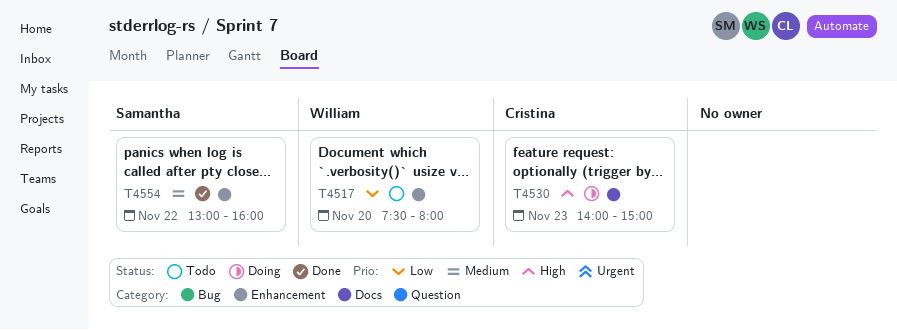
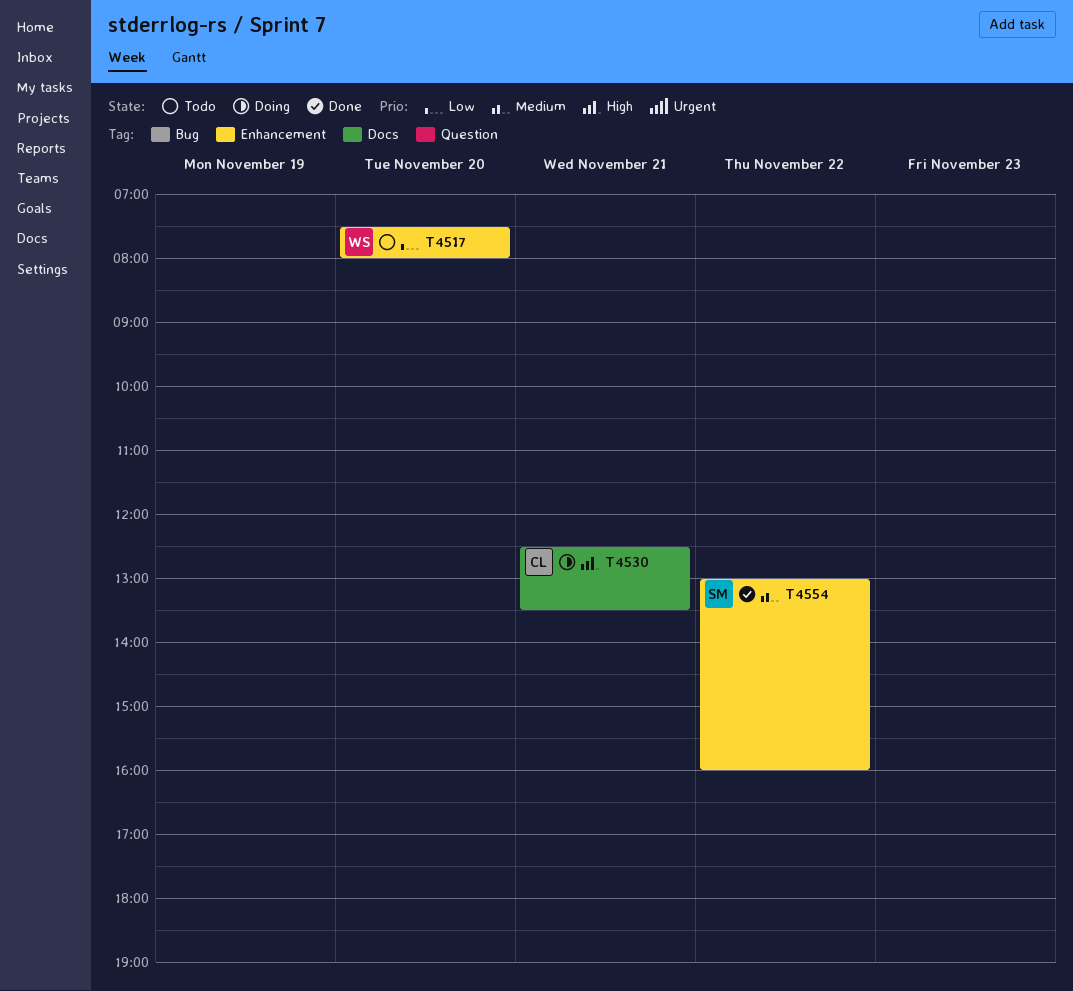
T4530, day: Nov 23 -> Nov 21
T4530, begins: 14:00 -> 12:30
T4530, ends: 15:00 -> 13:30

